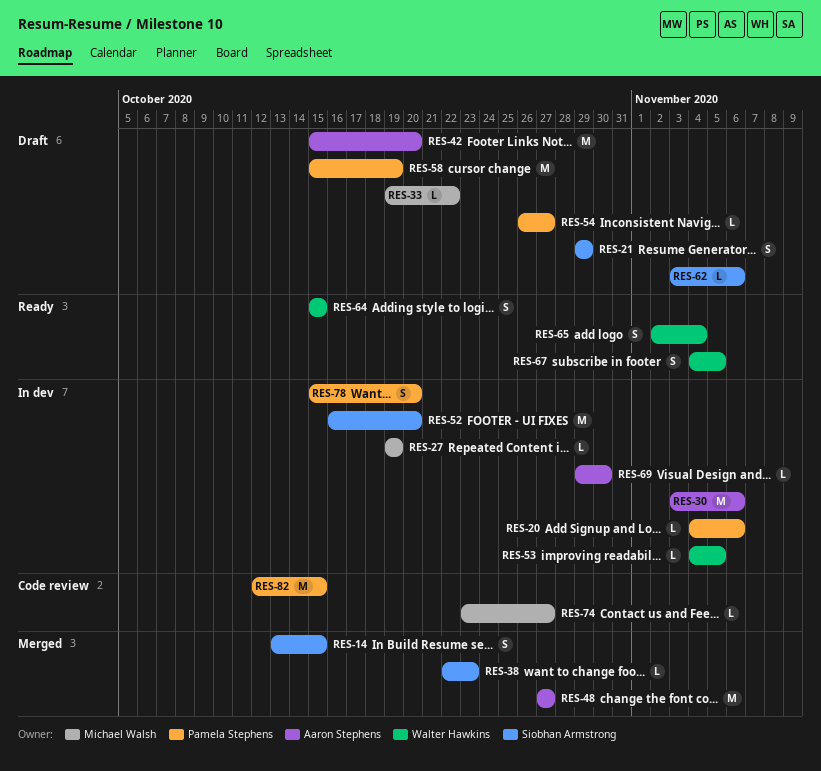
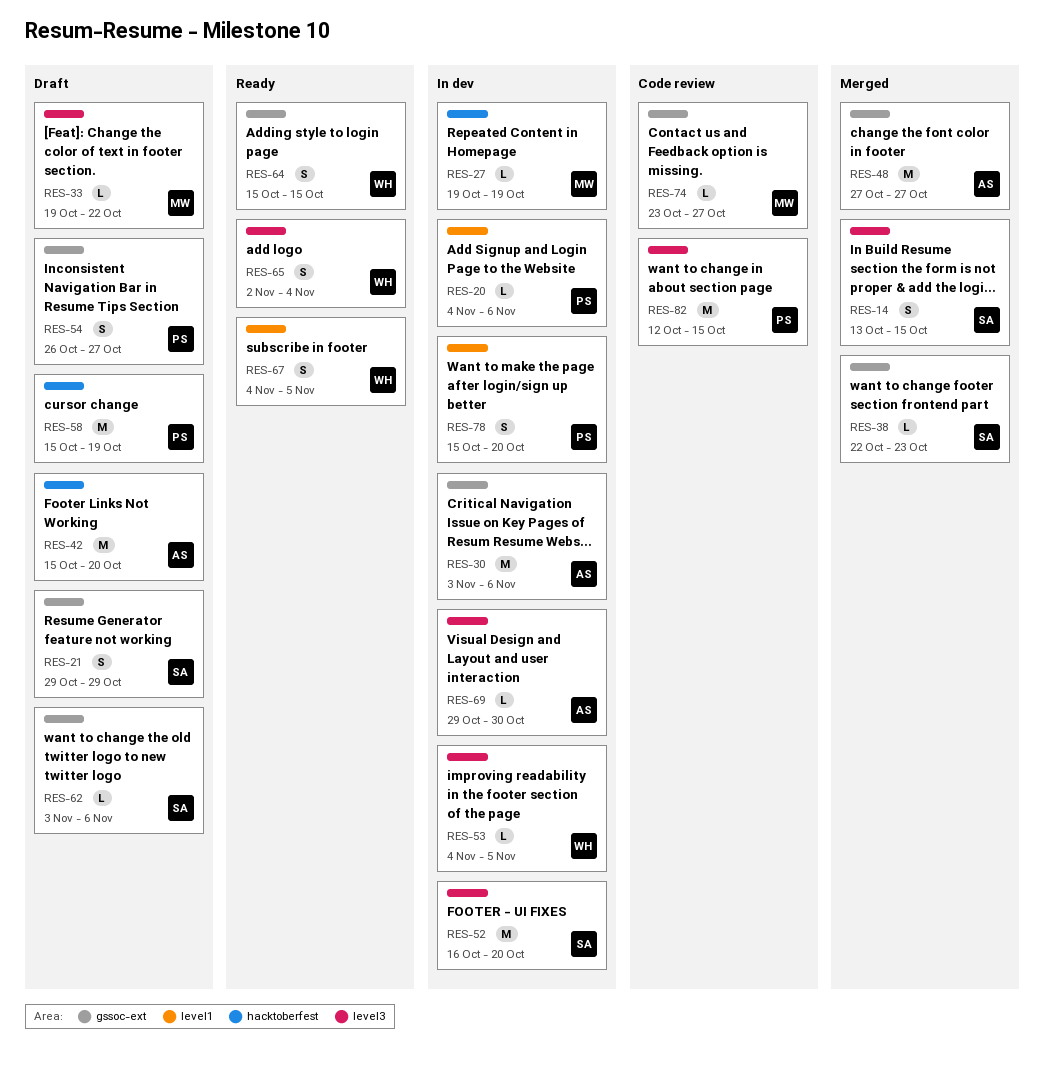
RES-54, estimate: L -> S

